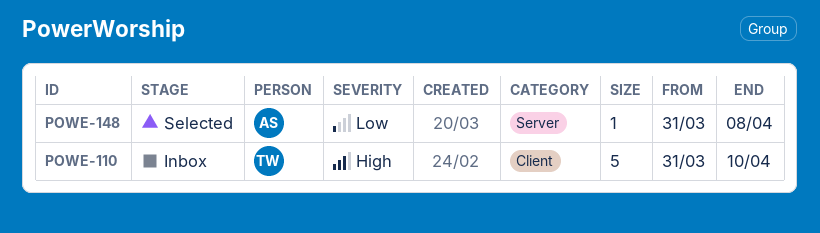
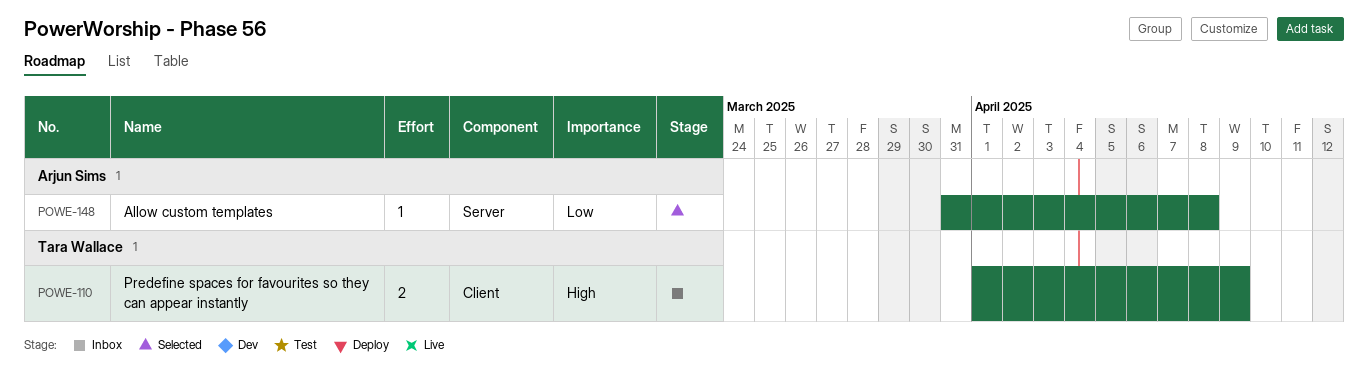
POWE-110, estimate: 5 -> 2
POWE-110, start: Mar 31 -> Apr 1
POWE-110, due: Apr 10 -> Apr 9

